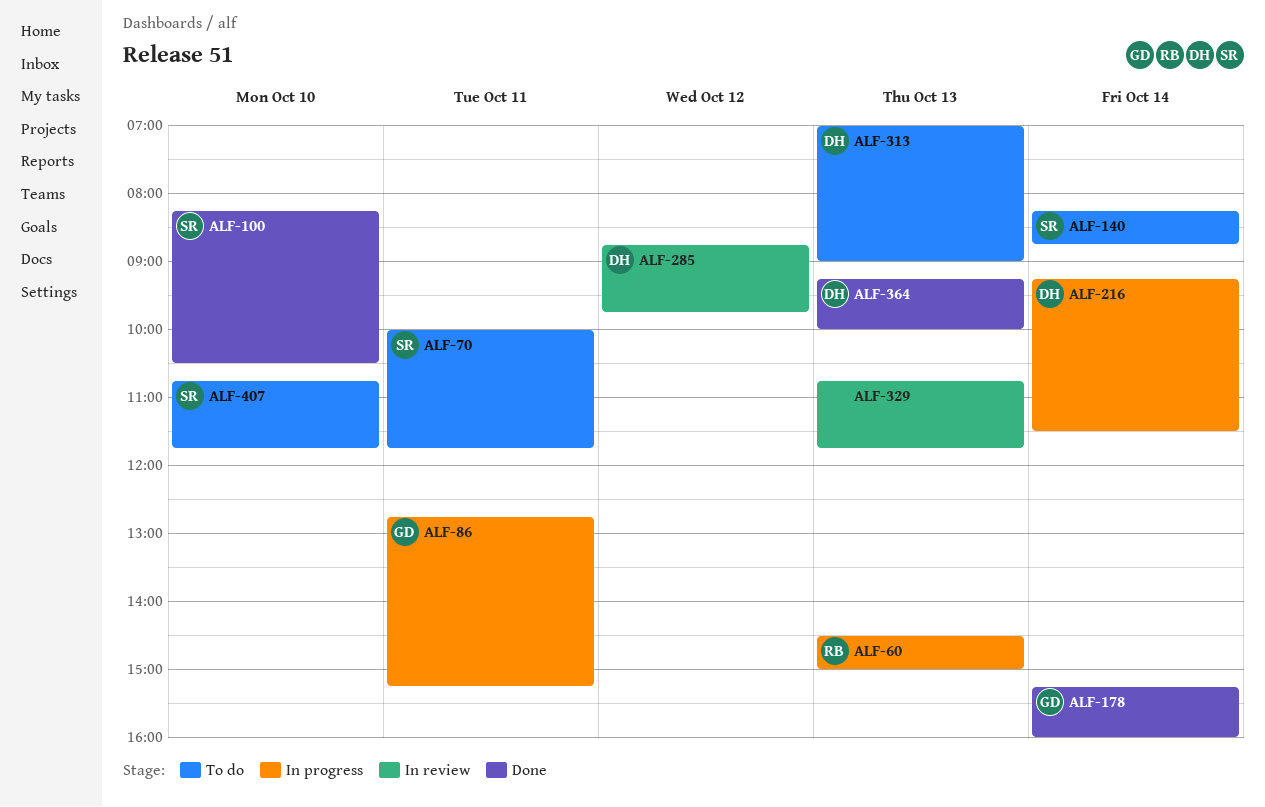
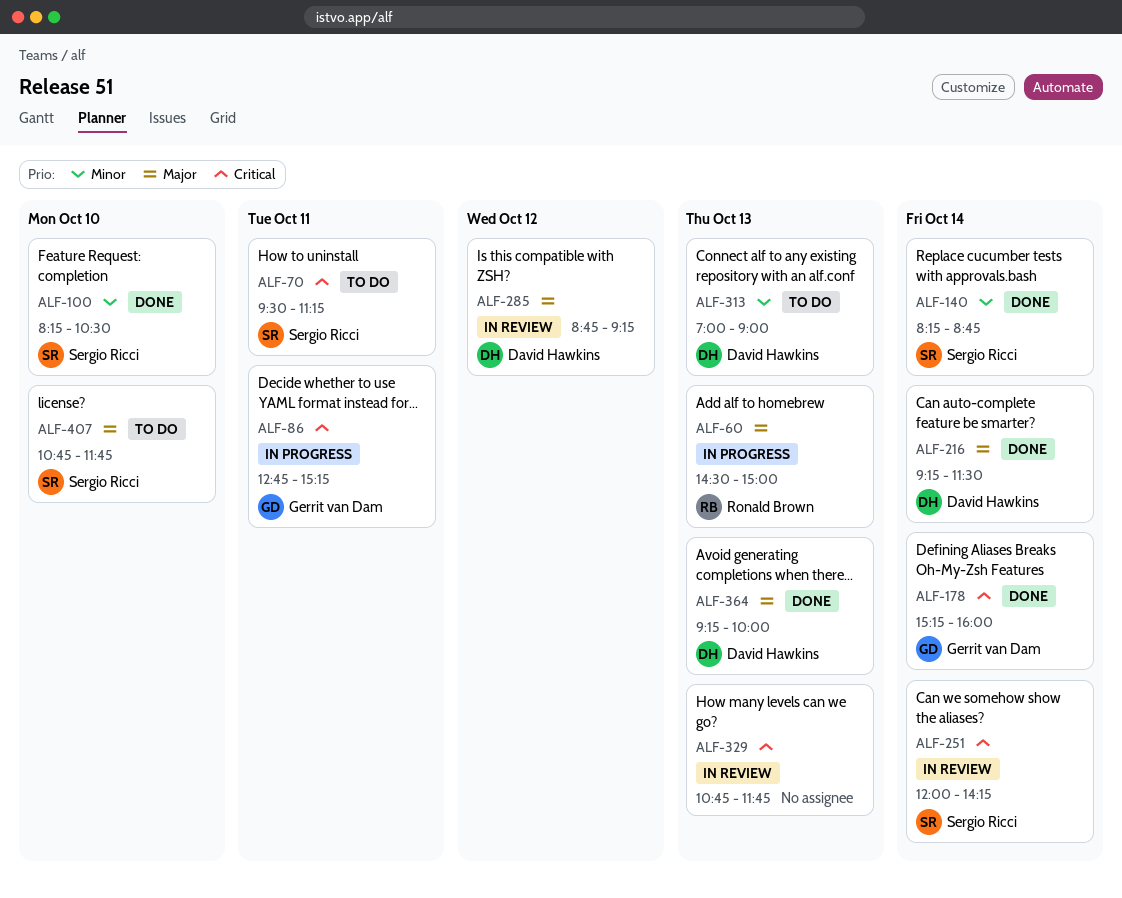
ALF-70, begins: 10:00 -> 09:30
ALF-70, ends: 11:45 -> 11:15
ALF-140, status: To do -> Done
ALF-216, status: In progress -> Done
ALF-251: none -> present
ALF-285, ends: 09:45 -> 09:15

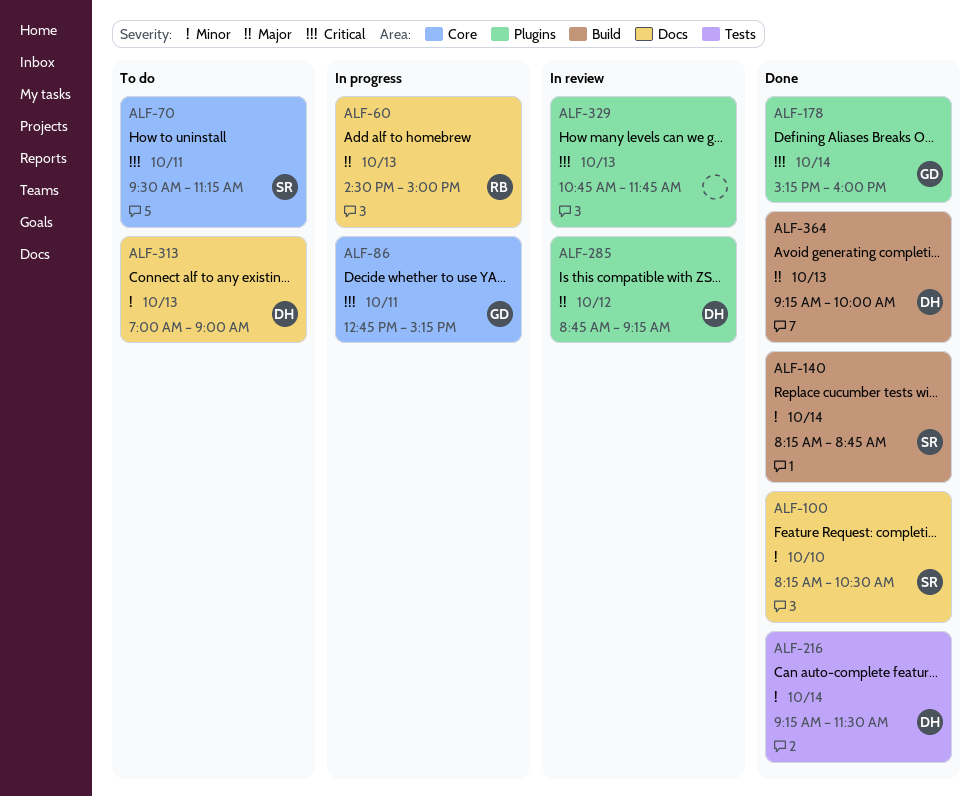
ALF-216, priority: Major -> Minor
ALF-251: present -> none
ALF-407: present -> none

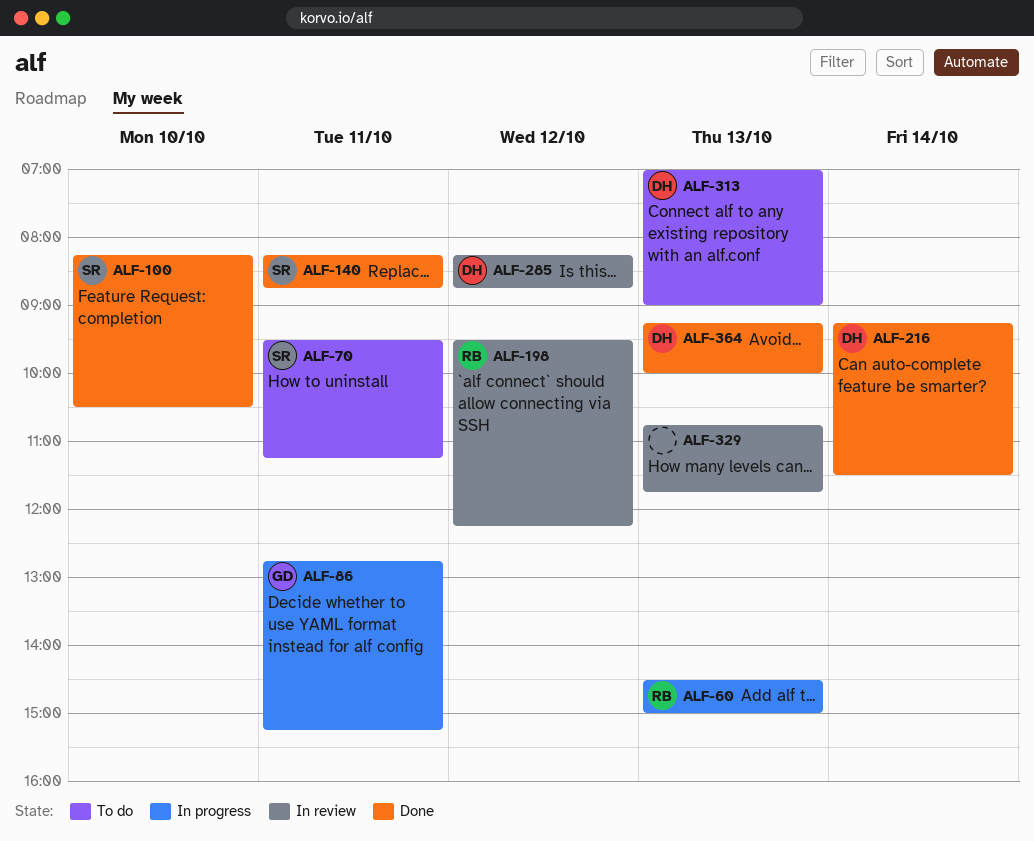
ALF-140, day: Oct 14 -> Oct 11
ALF-178: present -> none
ALF-198: none -> present
ALF-285, begins: 08:45 -> 08:15
ALF-285, ends: 09:15 -> 08:45

